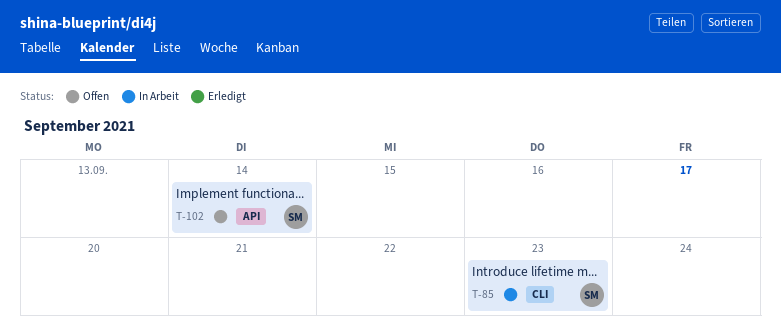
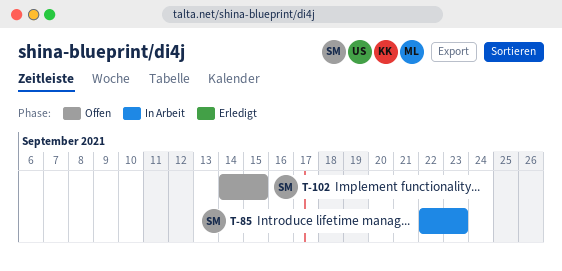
T-102, due: Sep 14 -> Sep 15

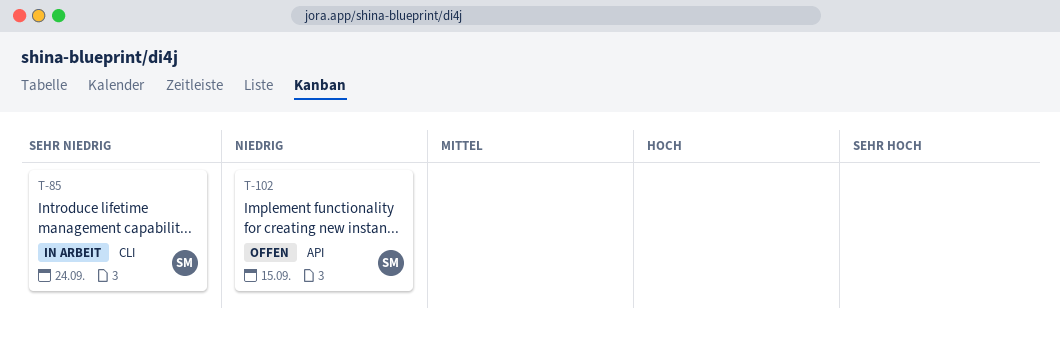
T-85, due: Sep 23 -> Sep 24

